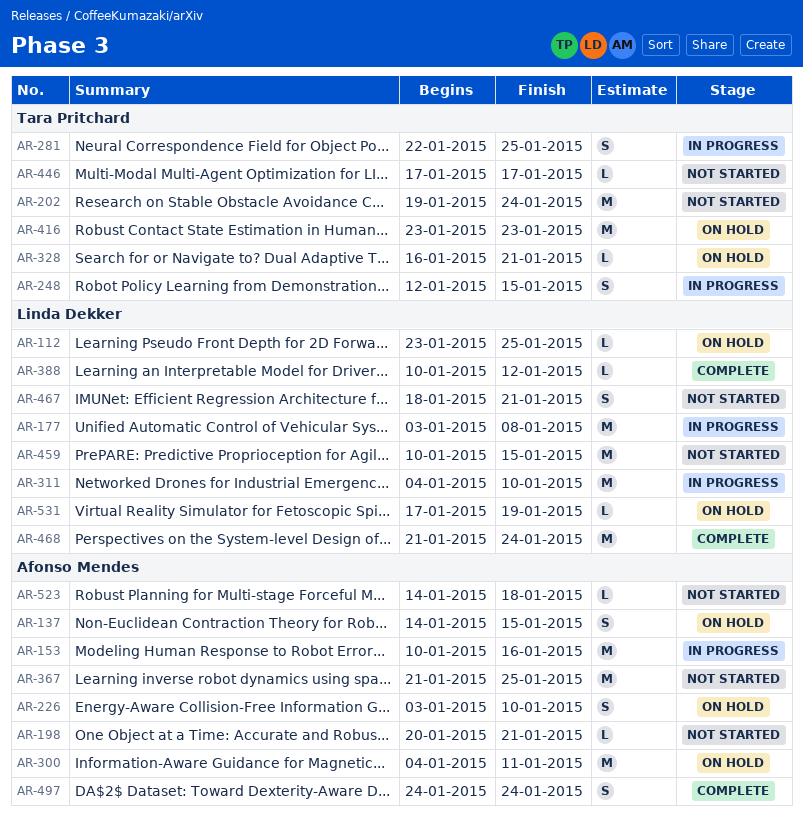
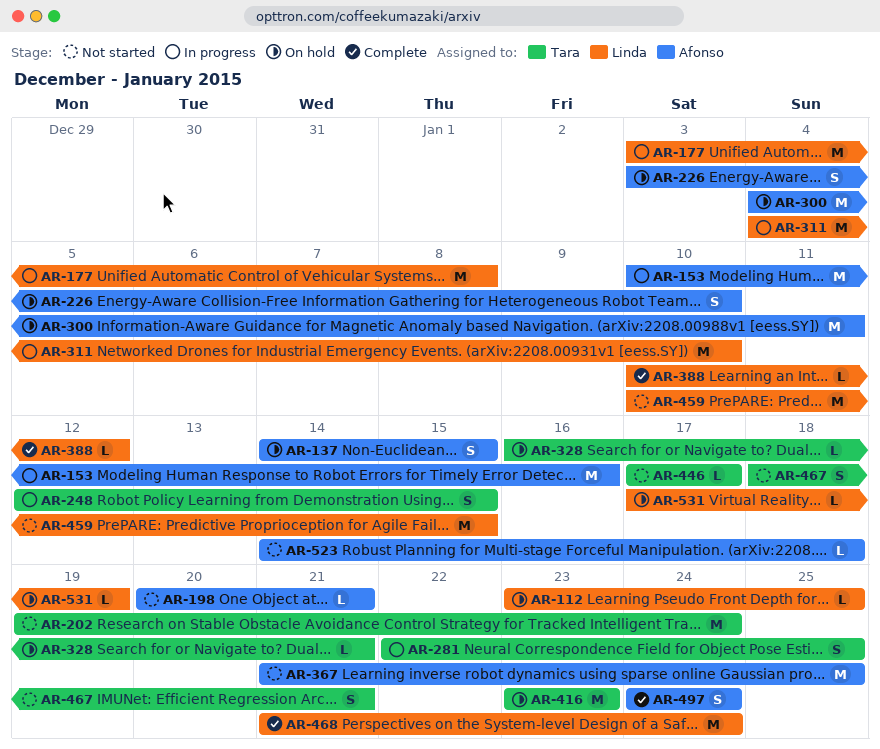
AR-467, owner: Linda Dekker -> Tara Pritchard

